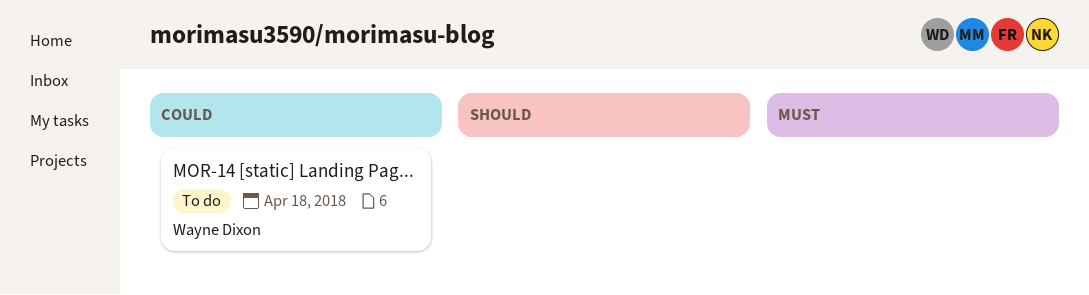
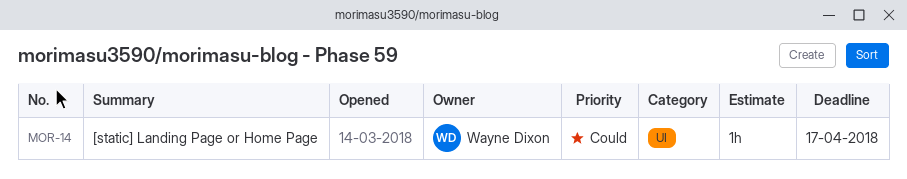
MOR-14, due: Apr 18 -> Apr 17

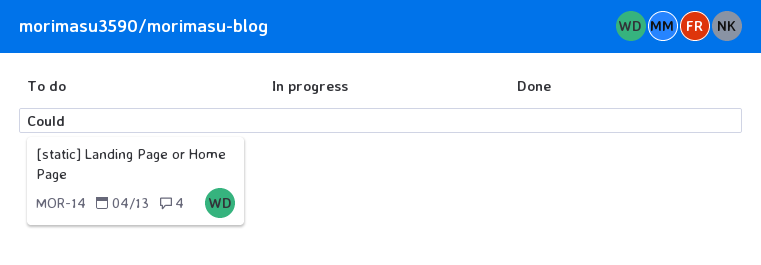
MOR-14, due: Apr 17 -> Apr 13

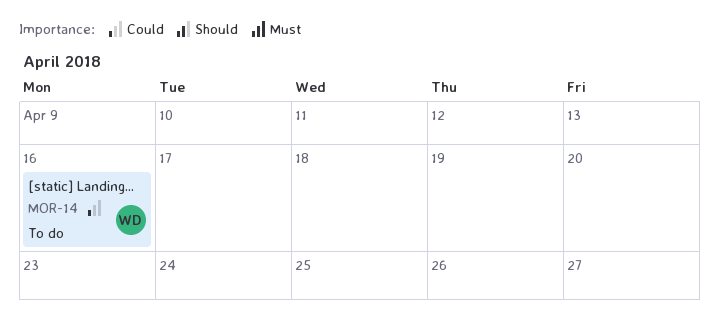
MOR-14, due: Apr 13 -> Apr 16

